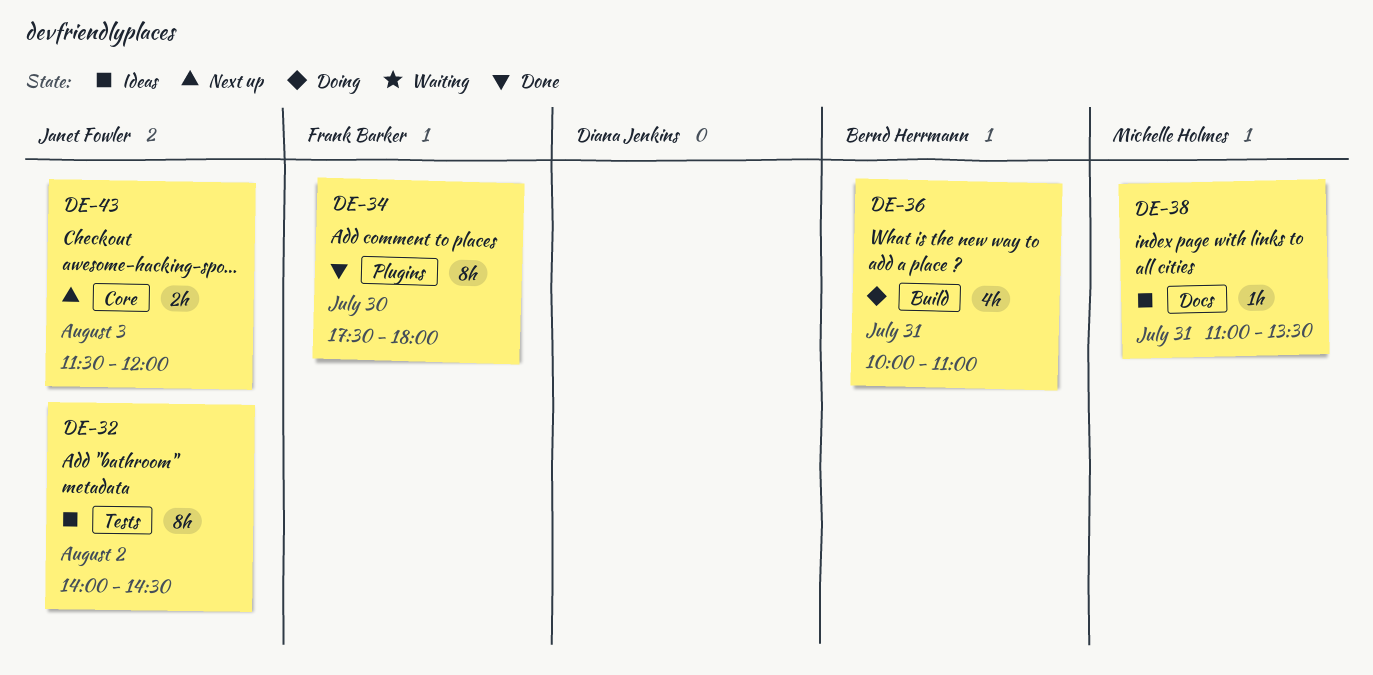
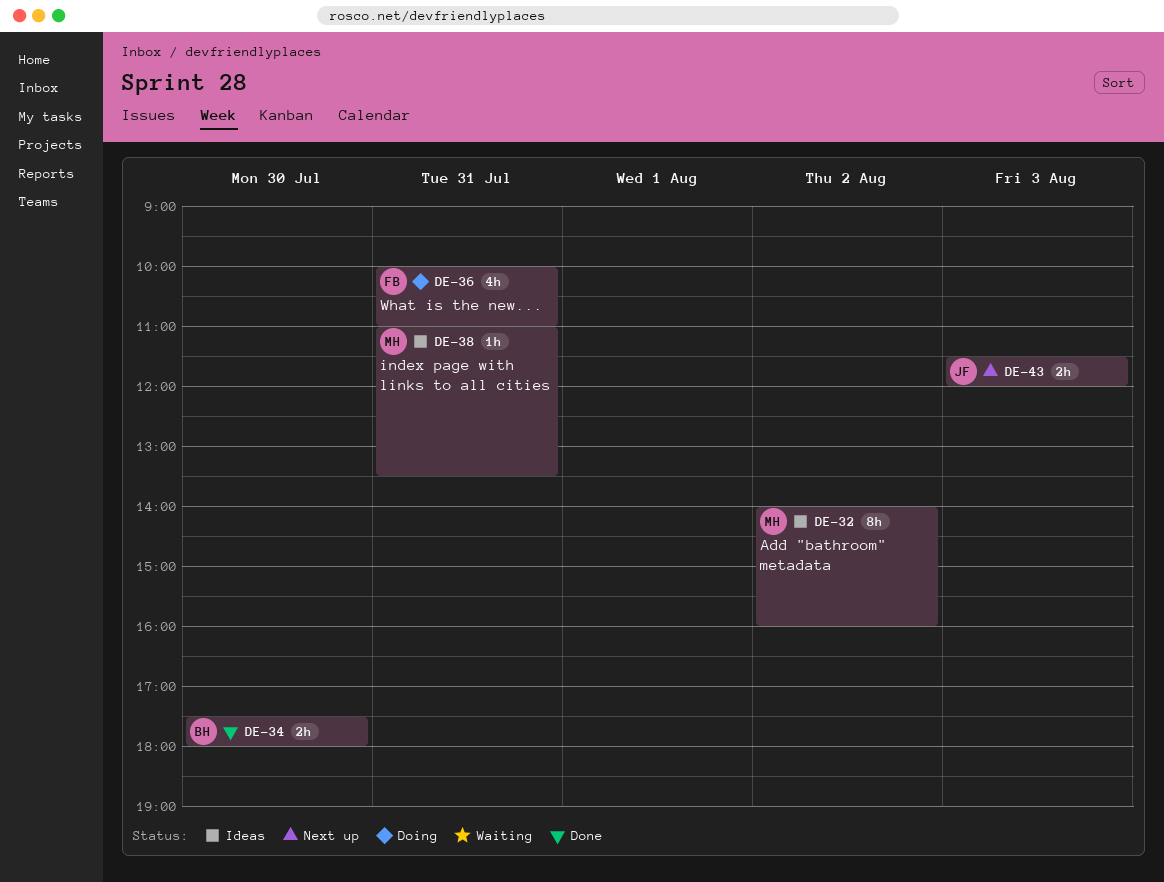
DE-32, owner: Janet Fowler -> Michelle Holmes
DE-32, ends: 14:30 -> 16:00
DE-34, owner: Frank Barker -> Bernd Herrmann
DE-34, estimate: 8h -> 2h
DE-36, owner: Bernd Herrmann -> Frank Barker

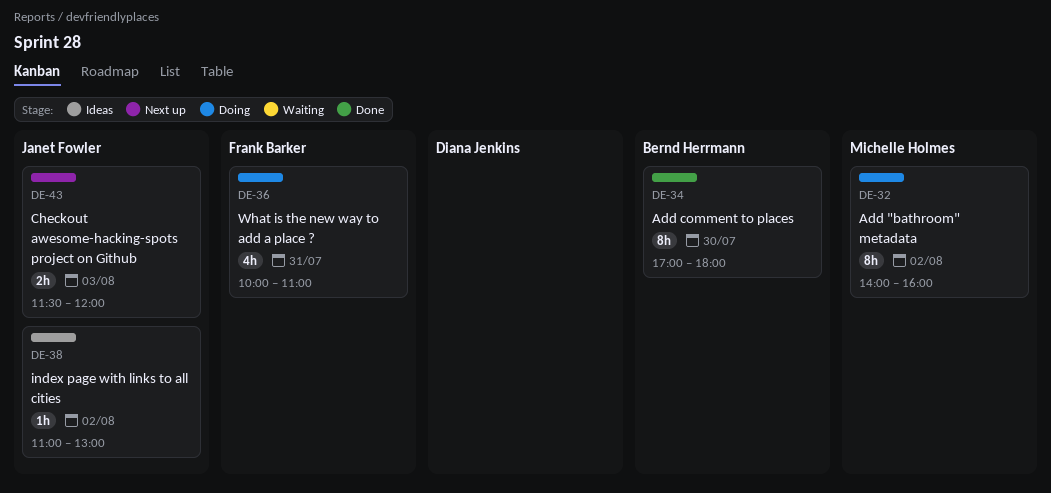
DE-32, status: Ideas -> Doing
DE-34, estimate: 2h -> 8h
DE-34, begins: 17:30 -> 17:00
DE-38, owner: Michelle Holmes -> Janet Fowler
DE-38, day: Jul 31 -> Aug 2
DE-38, ends: 13:30 -> 13:00

